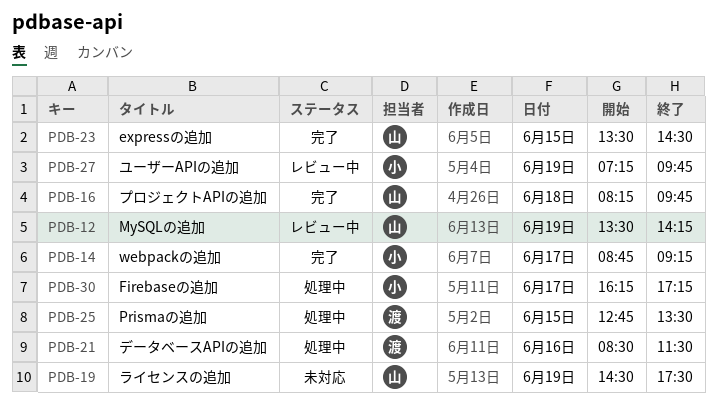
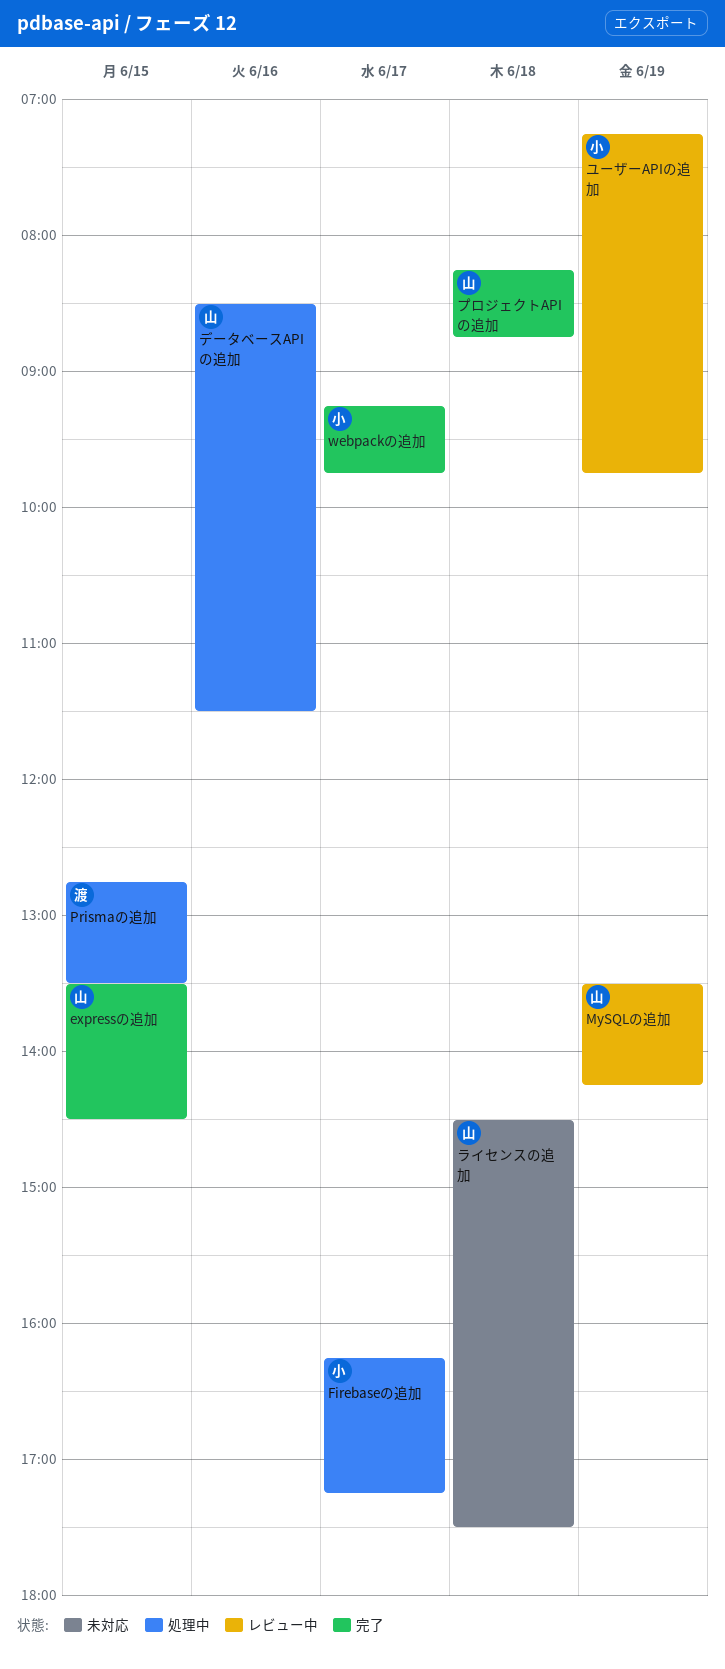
webpackの追加, begins: 08:45 -> 09:15
webpackの追加, ends: 09:15 -> 09:45
データベースAPIの追加, owner: 渡 -> 山
プロジェクトAPIの追加, ends: 09:45 -> 08:45
ライセンスの追加, day: Jun 19 -> Jun 18

